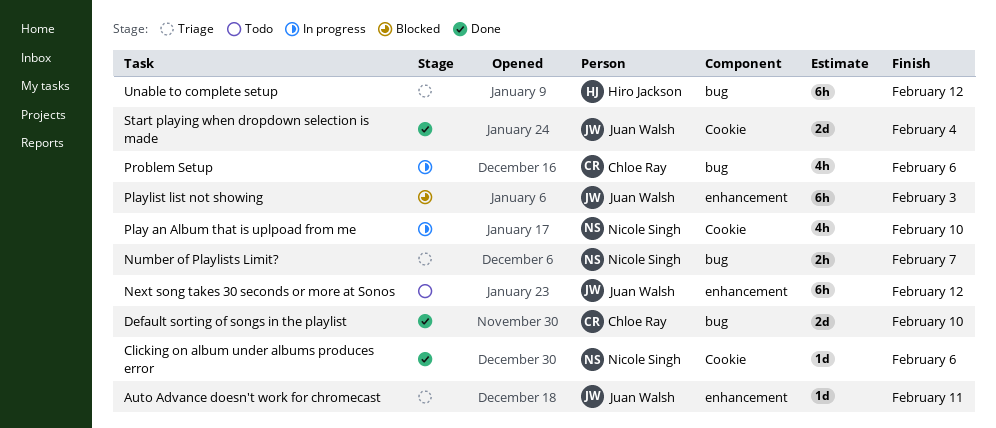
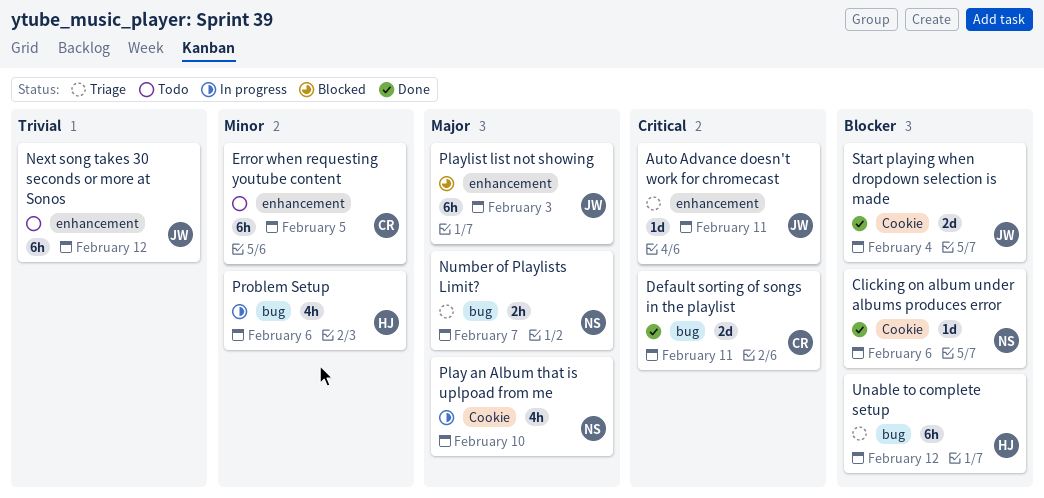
Default sorting of songs in the playlist, due: Feb 10 -> Feb 11
Error when requesting youtube content: none -> present
Problem Setup, owner: Chloe Ray -> Hiro Jackson

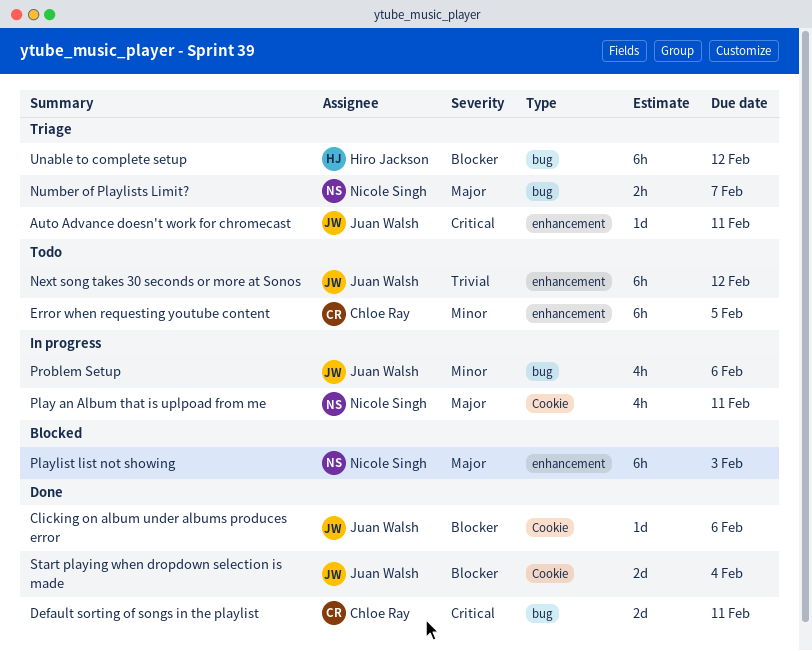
Clicking on album under albums produces error, owner: Nicole Singh -> Juan Walsh
Play an Album that is uplpoad from me, due: Feb 10 -> Feb 11
Playlist list not showing, owner: Juan Walsh -> Nicole Singh
Problem Setup, owner: Hiro Jackson -> Juan Walsh

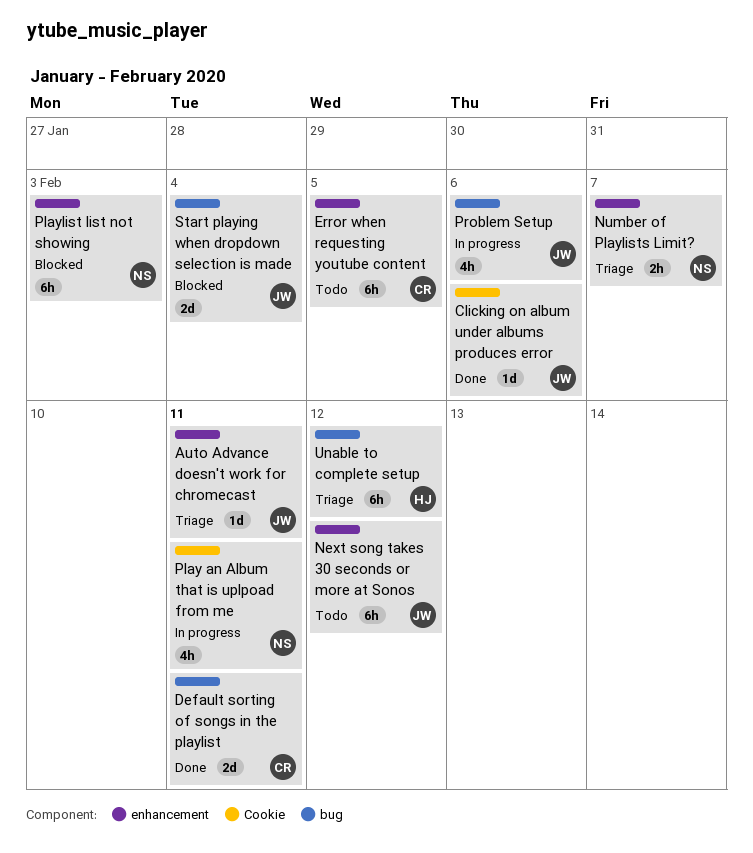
Number of Playlists Limit?, label: bug -> enhancement
Start playing when dropdown selection is made, status: Done -> Blocked
Start playing when dropdown selection is made, label: Cookie -> bug

